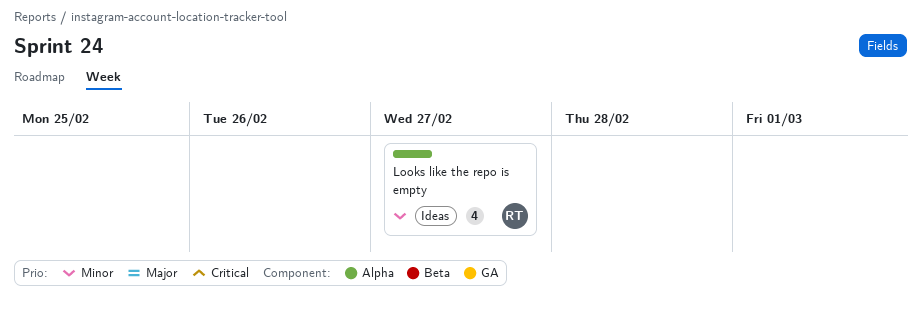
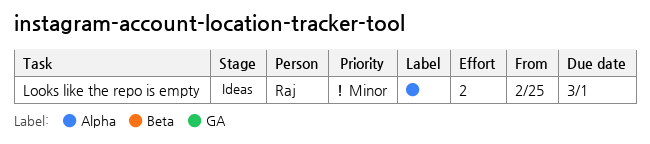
Looks like the repo is empty, estimate: 4 -> 2
Looks like the repo is empty, due: Feb 27 -> Mar 1

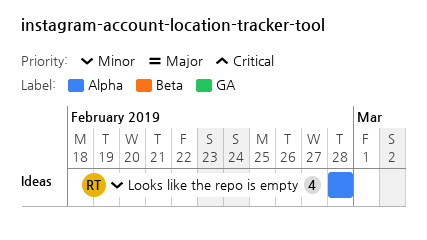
Looks like the repo is empty, estimate: 2 -> 4
Looks like the repo is empty, start: Feb 25 -> Feb 28
Looks like the repo is empty, due: Mar 1 -> Feb 28

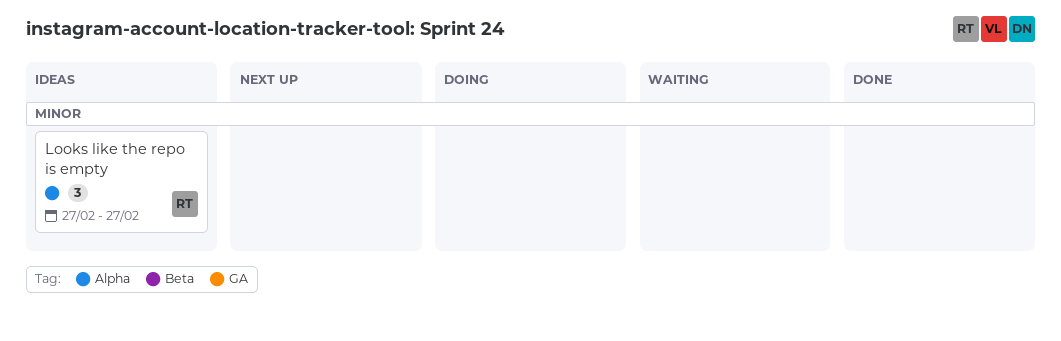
Looks like the repo is empty, estimate: 4 -> 3
Looks like the repo is empty, start: Feb 28 -> Feb 27
Looks like the repo is empty, due: Feb 28 -> Feb 27

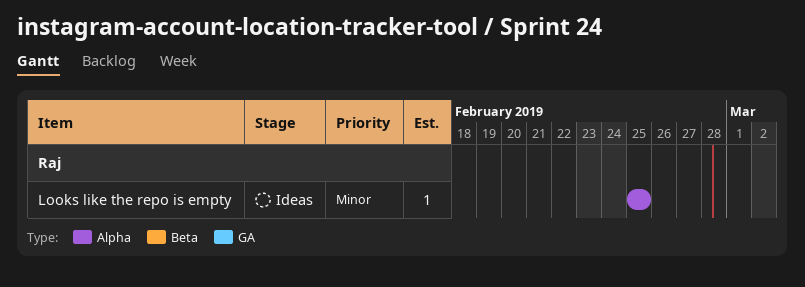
Looks like the repo is empty, estimate: 3 -> 1
Looks like the repo is empty, start: Feb 27 -> Feb 25
Looks like the repo is empty, due: Feb 27 -> Feb 25

